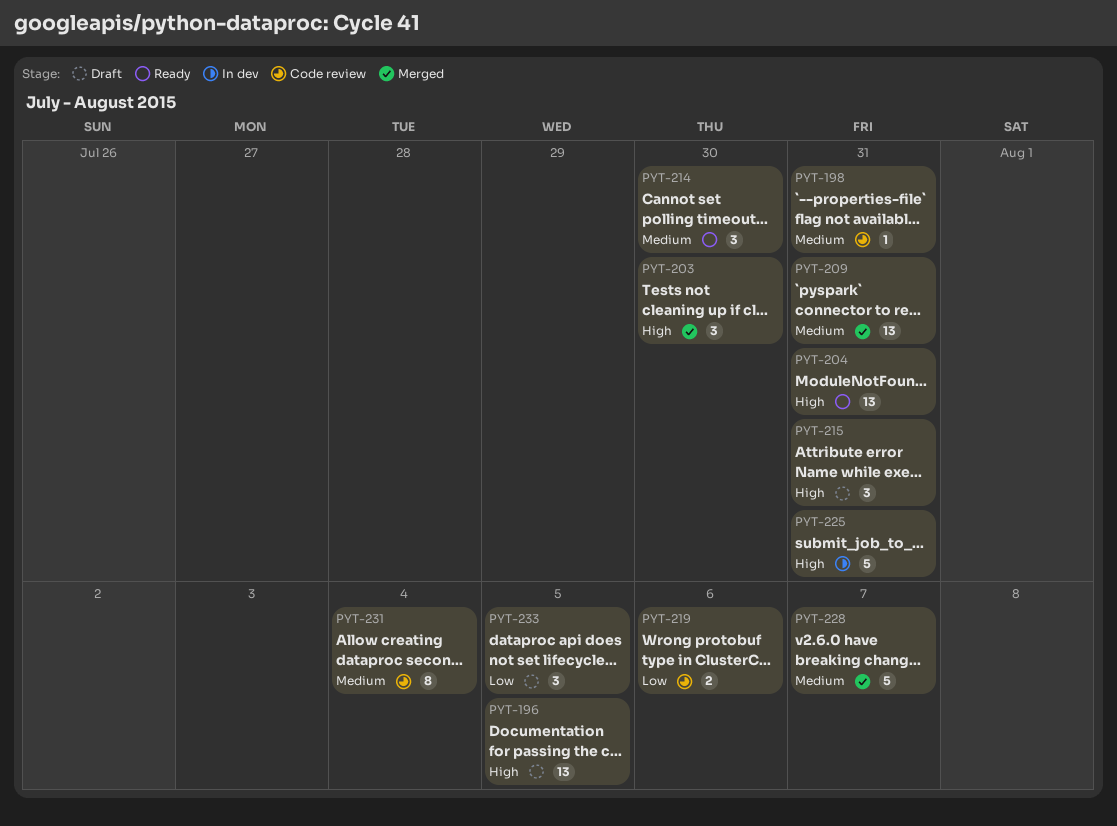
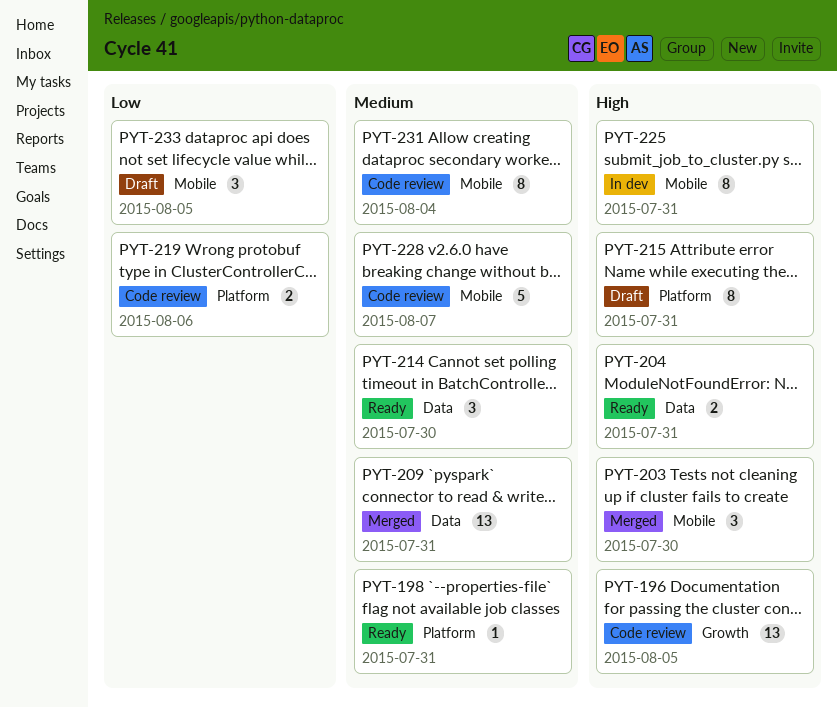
PYT-196, status: Draft -> Code review
PYT-198, status: Code review -> Ready
PYT-204, estimate: 13 -> 2
PYT-215, estimate: 3 -> 8
PYT-225, estimate: 5 -> 8
PYT-228, status: Merged -> Code review

